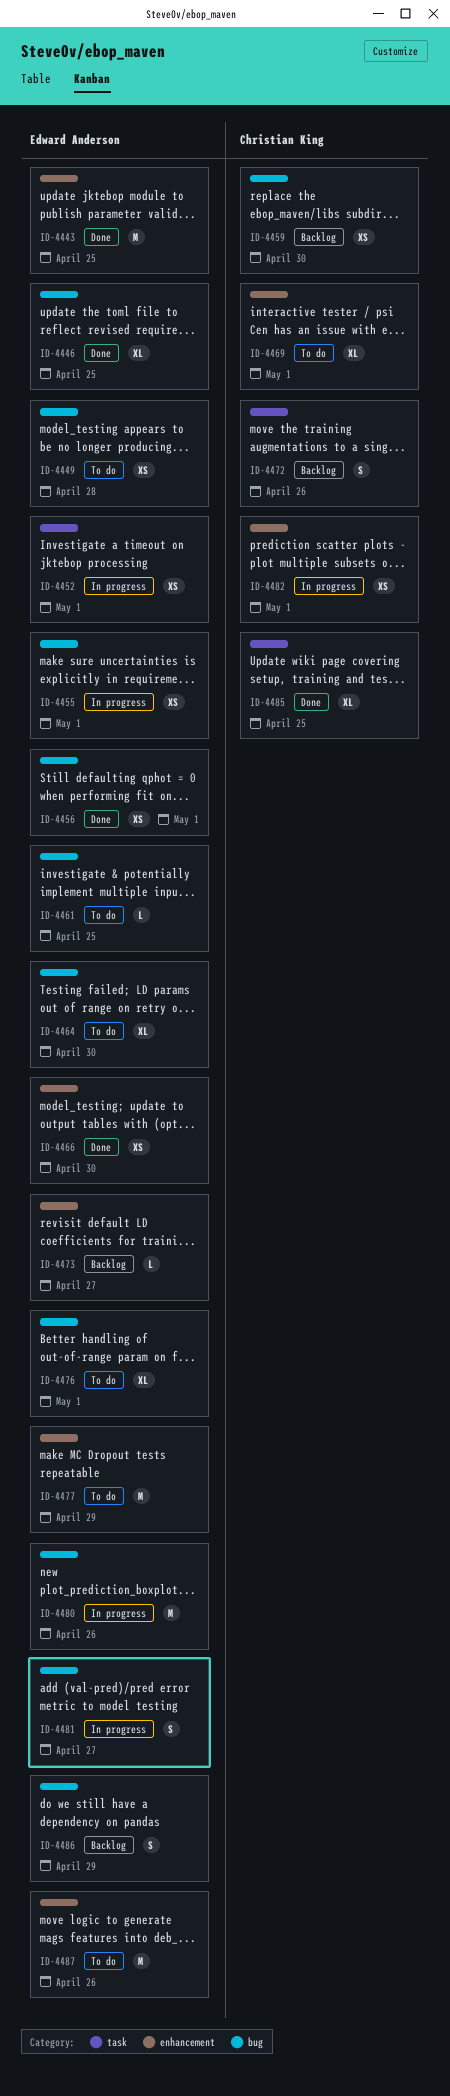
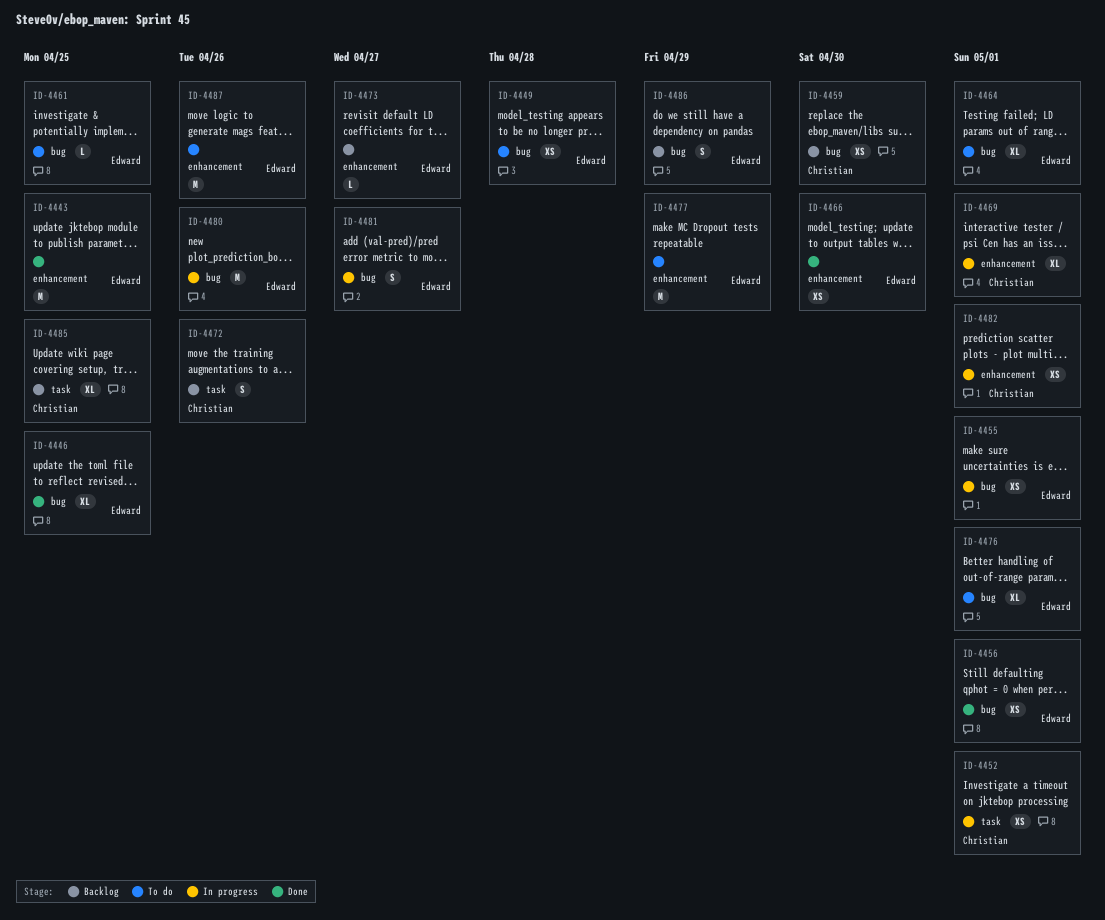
ID-4452, owner: Edward Anderson -> Christian King
ID-4464, due: Apr 30 -> May 1
ID-4469, status: To do -> In progress
ID-4485, status: Done -> Backlog

